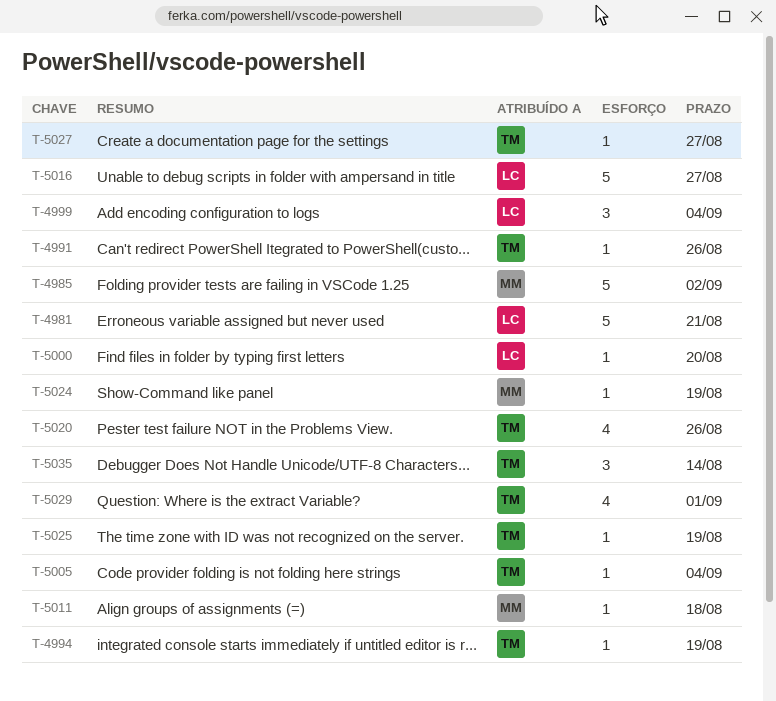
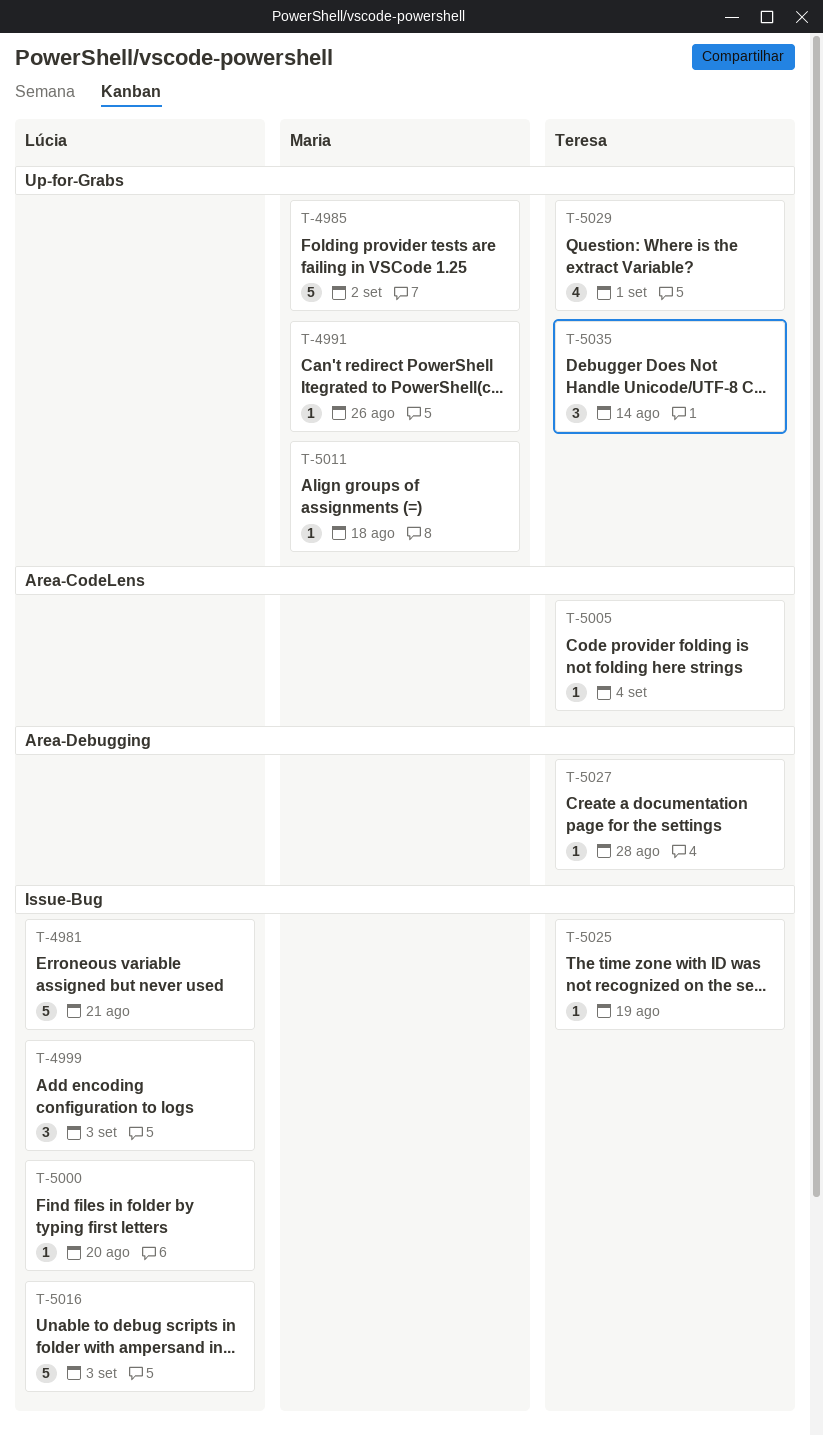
T-4991, owner: Teresa -> Maria
T-4994: present -> none
T-4999, due: Sep 4 -> Sep 3
T-5016, due: Aug 27 -> Sep 3
T-5020: present -> none
T-5024: present -> none
T-5027, due: Aug 27 -> Aug 28

